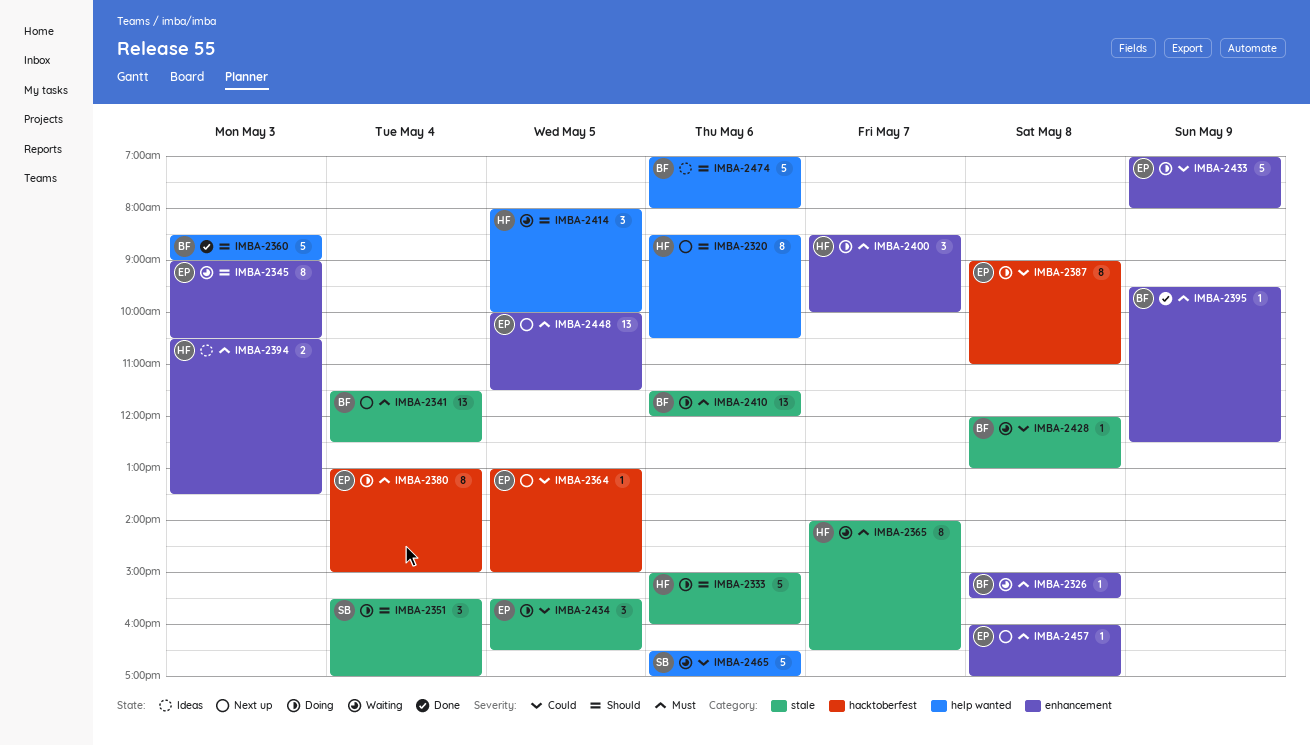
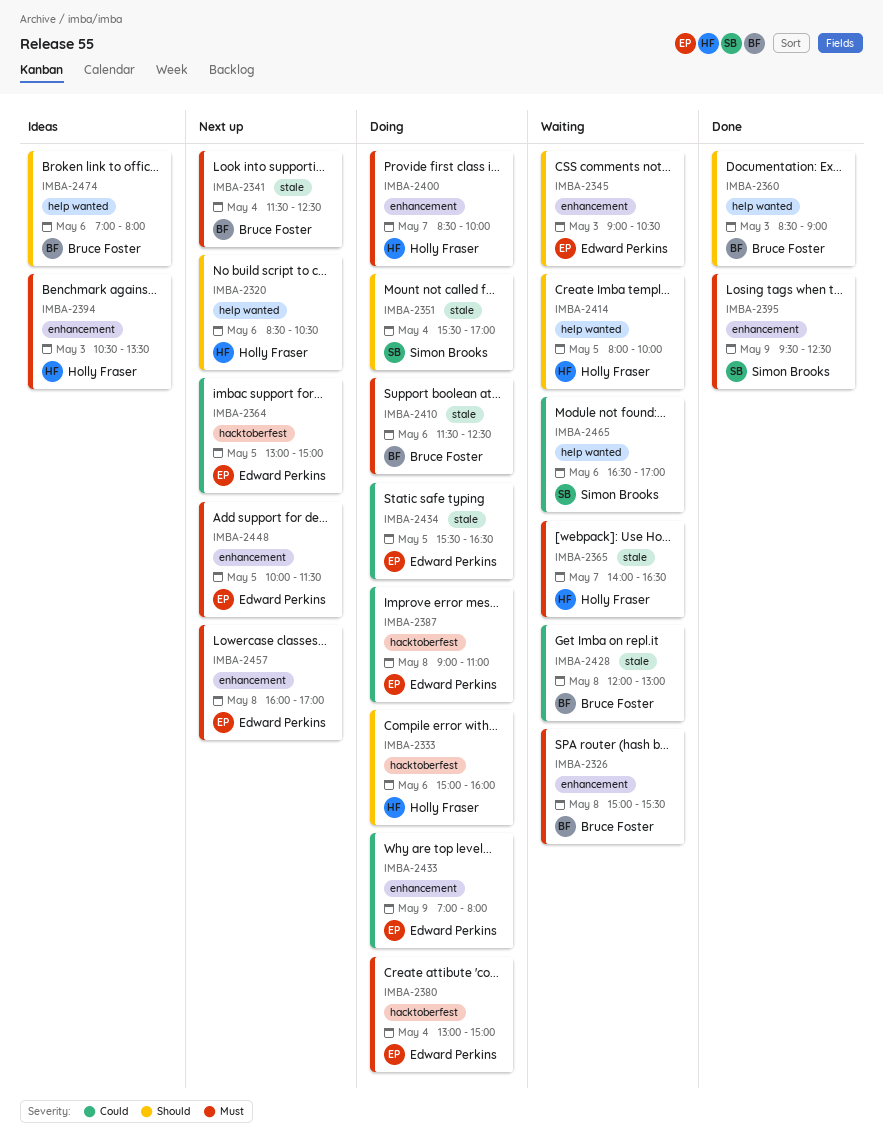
IMBA-2333, label: stale -> hacktoberfest
IMBA-2395, owner: Bruce Foster -> Simon Brooks
IMBA-2410, ends: 12:00 -> 12:30

